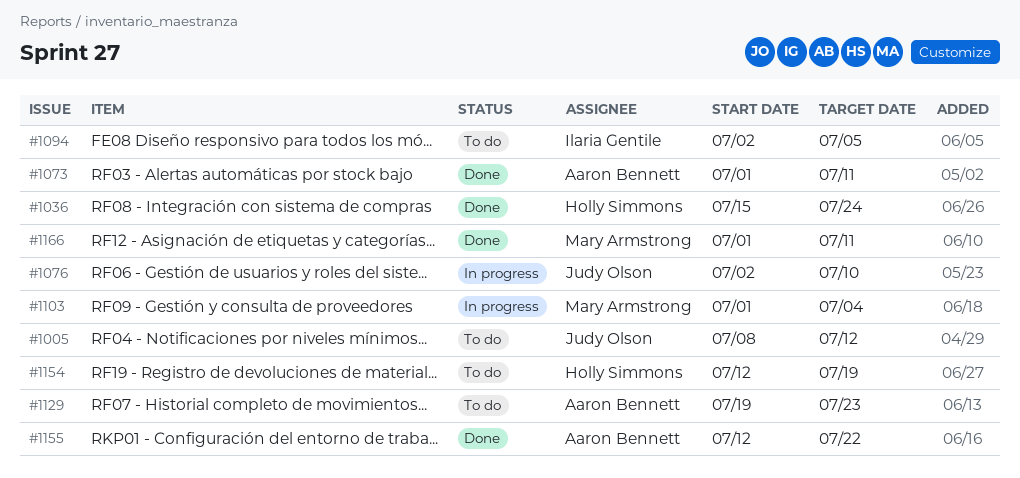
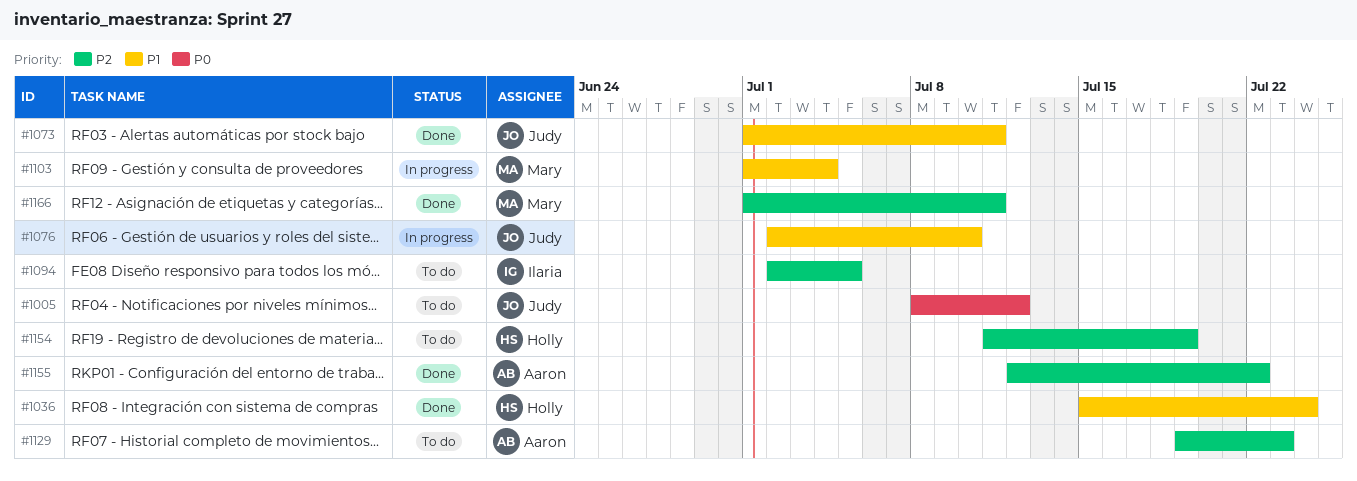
#1073, owner: Aaron Bennett -> Judy Olson
#1154, start: Jul 12 -> Jul 11

